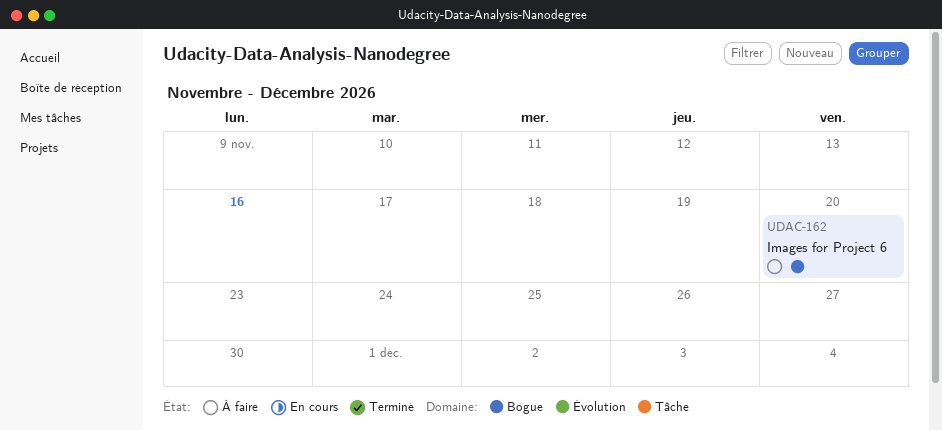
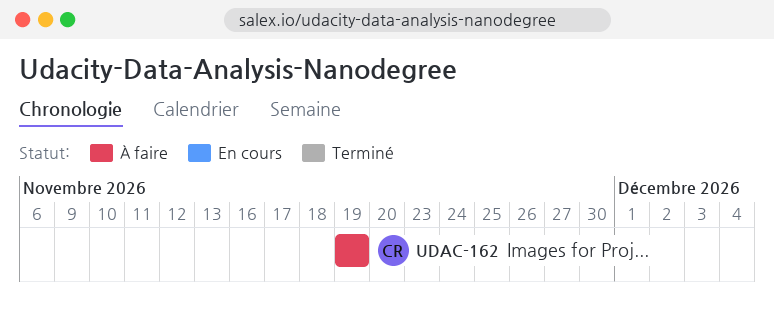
UDAC-162, due: Nov 20 -> Nov 19

